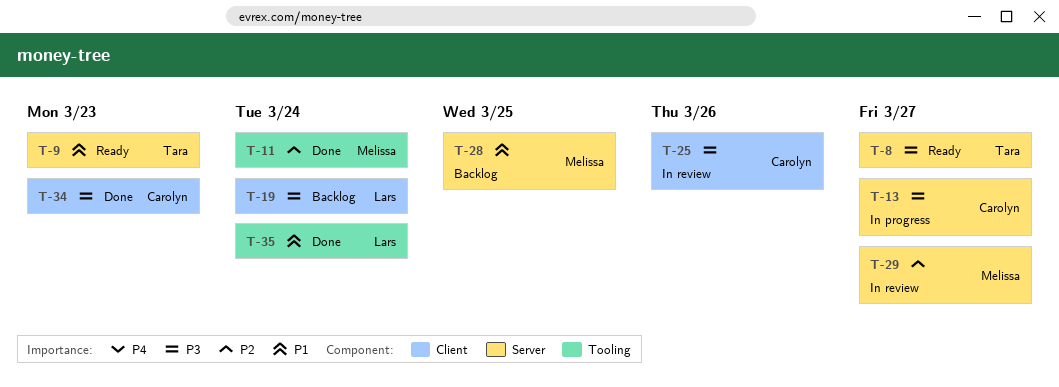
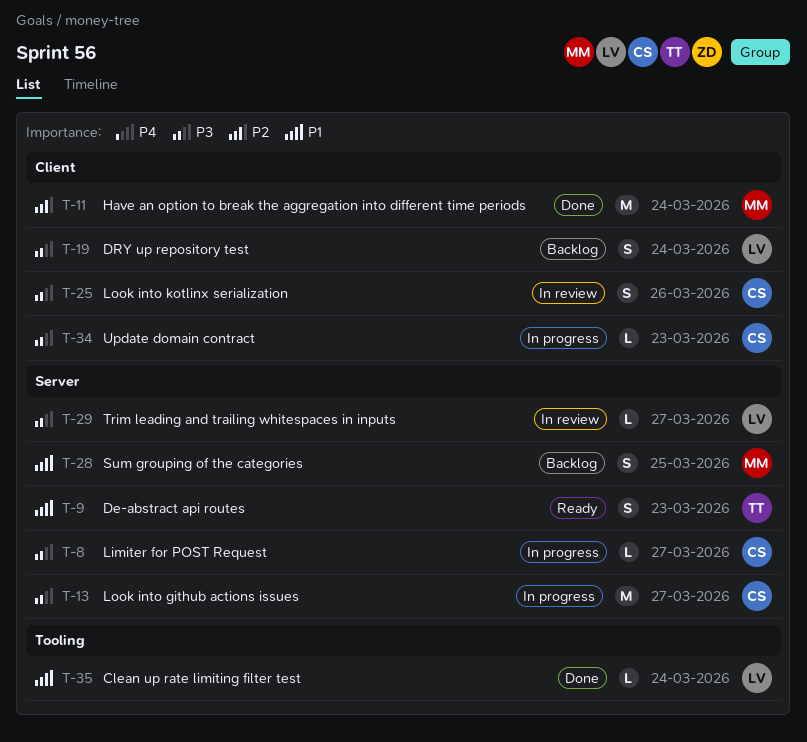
T-8, status: Ready -> In progress
T-8, owner: Tara -> Carolyn
T-11, label: Tooling -> Client
T-29, owner: Melissa -> Lars
T-29, priority: P2 -> P3
T-34, status: Done -> In progress

